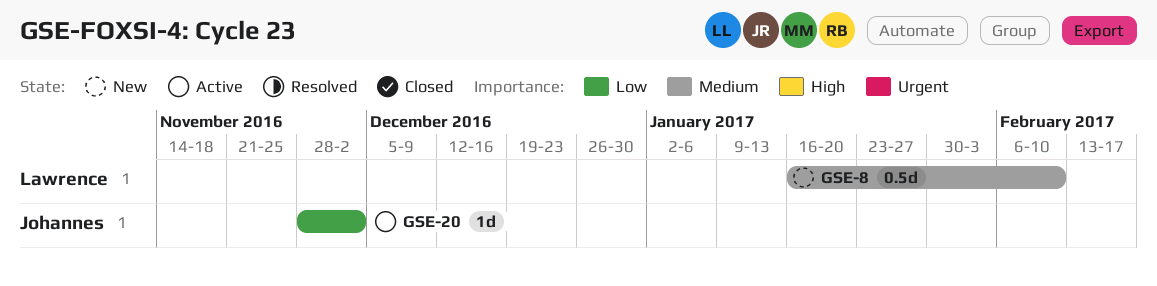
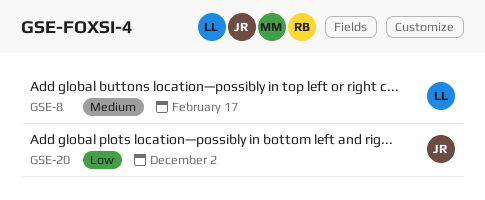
GSE-8, due: Feb 10 -> Feb 17

